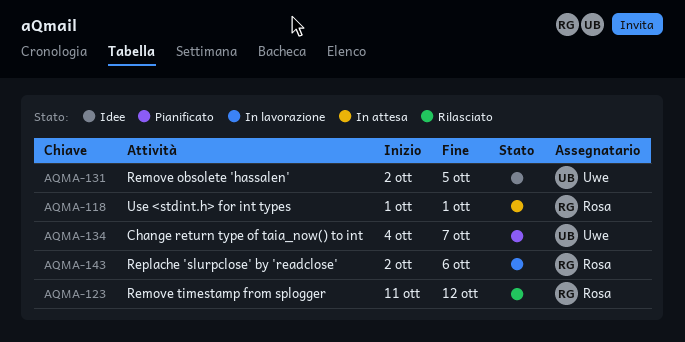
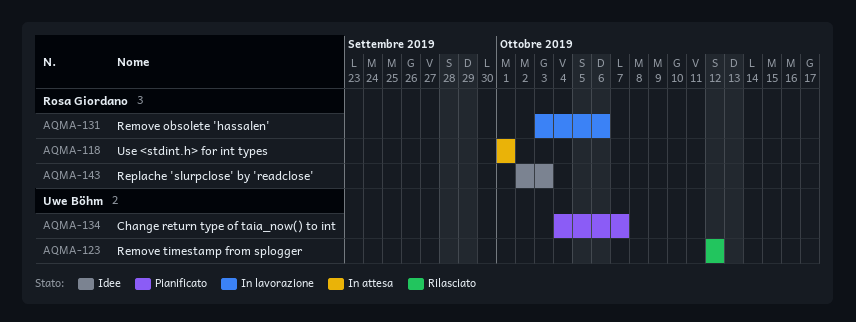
AQMA-123, owner: Rosa Giordano -> Uwe Böhm
AQMA-123, start: Oct 11 -> Oct 12
AQMA-131, status: Idee -> In lavorazione
AQMA-131, owner: Uwe Böhm -> Rosa Giordano
AQMA-131, start: Oct 2 -> Oct 3
AQMA-131, due: Oct 5 -> Oct 6
AQMA-143, status: In lavorazione -> Idee
AQMA-143, due: Oct 6 -> Oct 3

